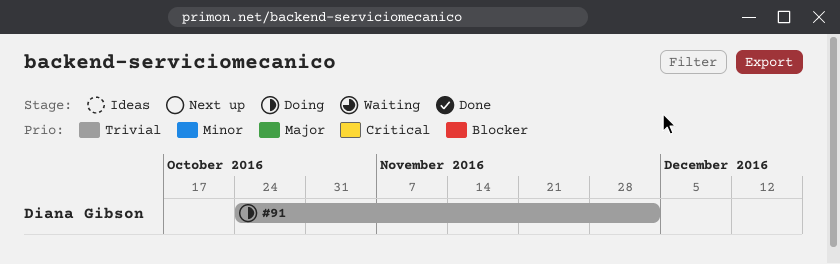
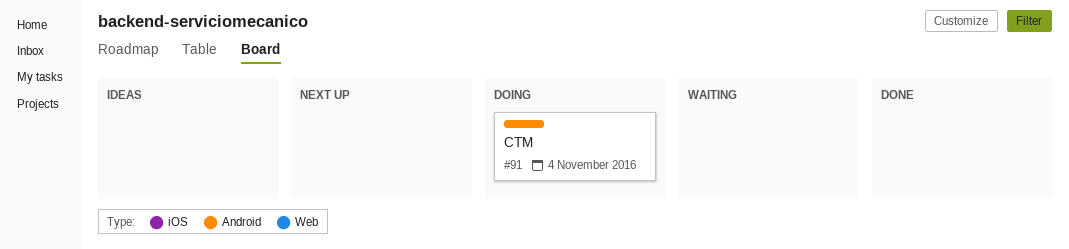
#91, due: Dec 2 -> Nov 4

